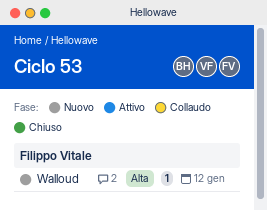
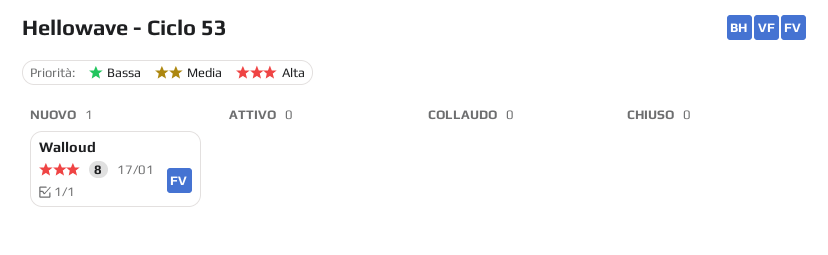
Walloud, estimate: 1 -> 8
Walloud, due: Jan 12 -> Jan 17

